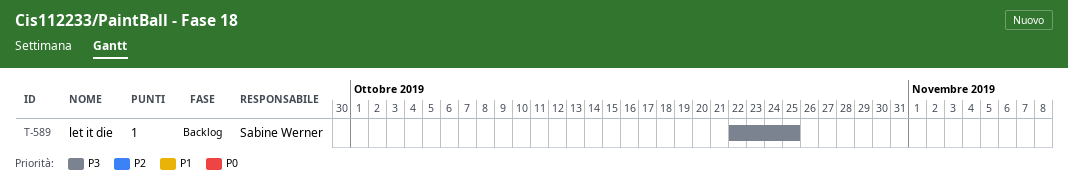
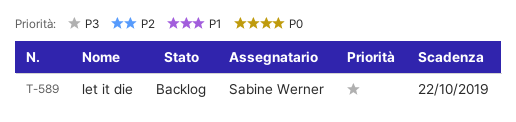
T-589, due: Oct 25 -> Oct 22

